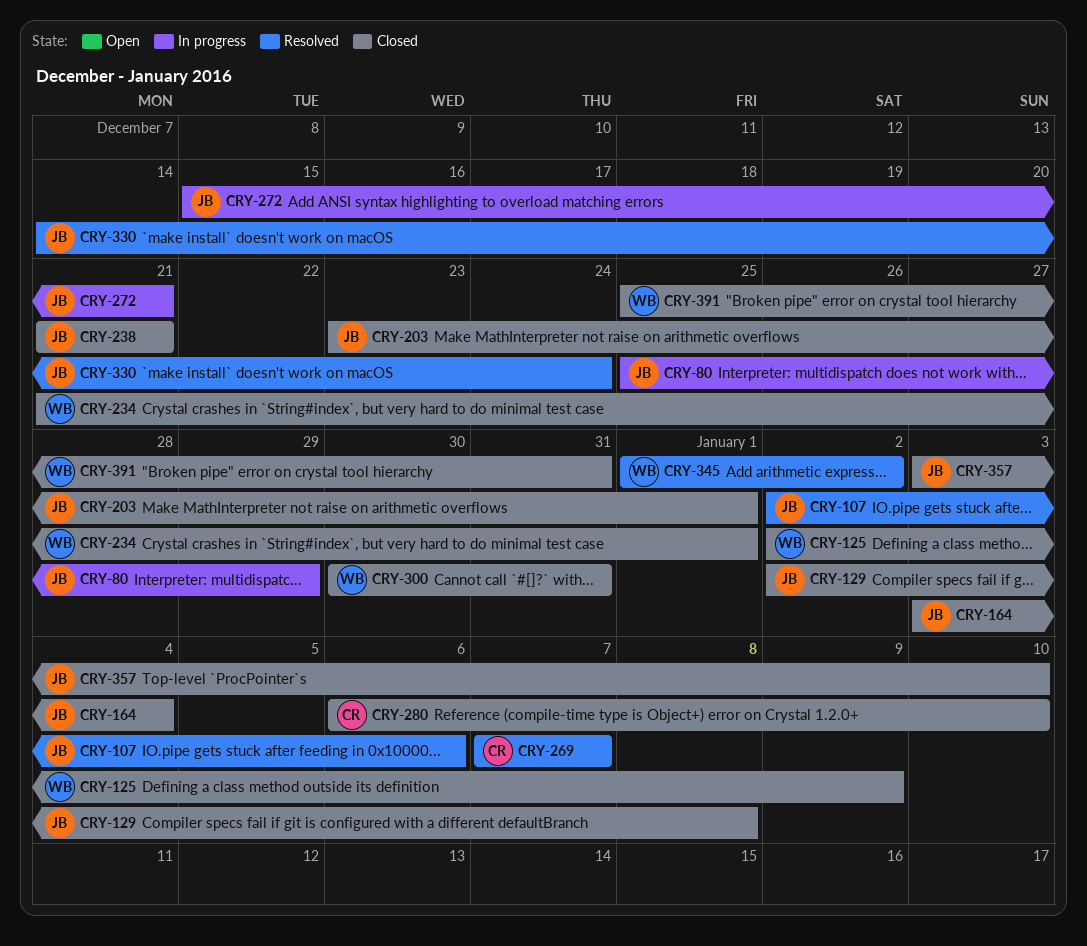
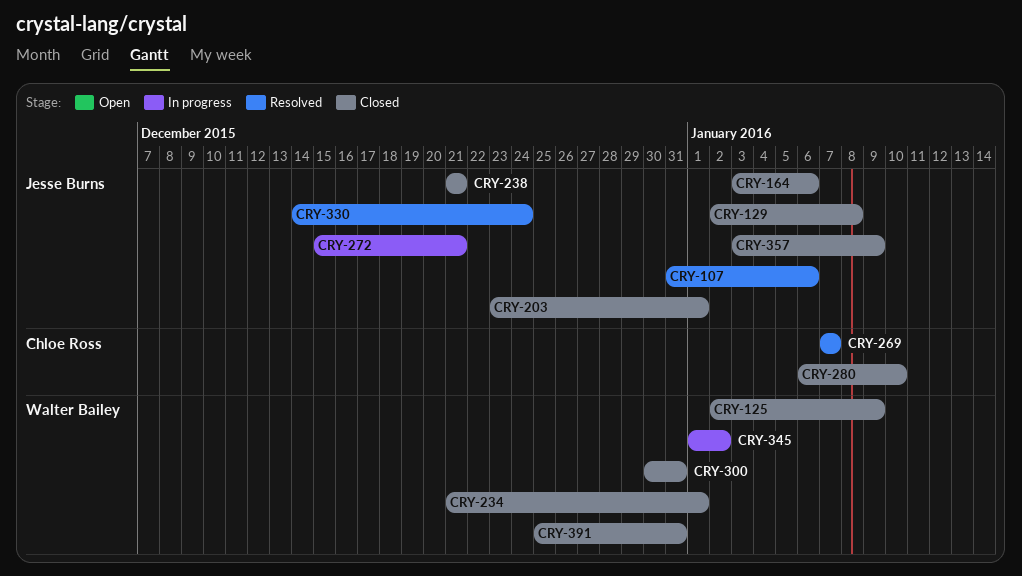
CRY-80: present -> none
CRY-107, start: Jan 2 -> Dec 31
CRY-164, due: Jan 4 -> Jan 6
CRY-345, status: Resolved -> In progress
CRY-357, due: Jan 10 -> Jan 9

